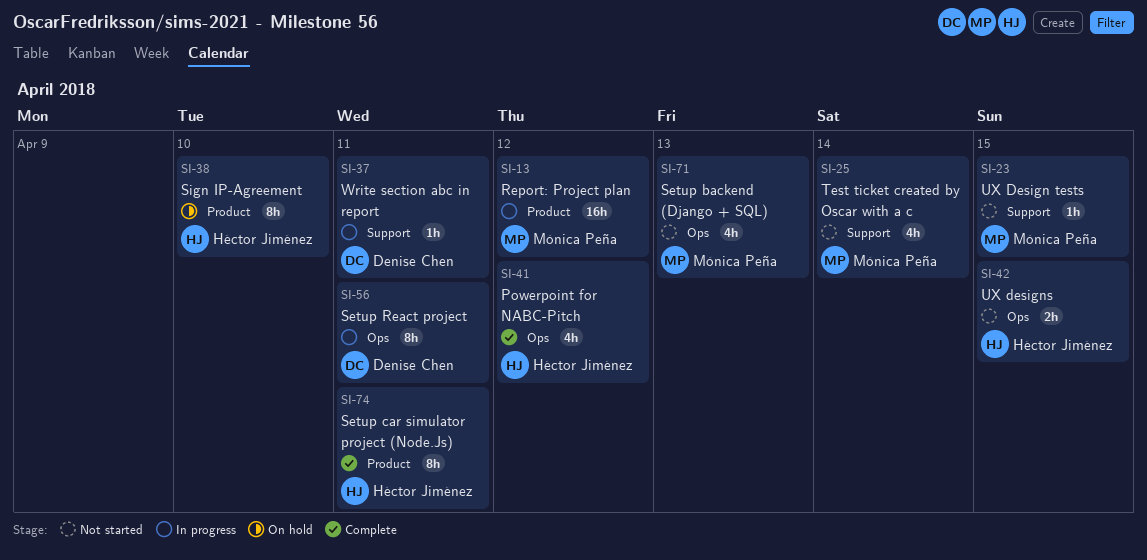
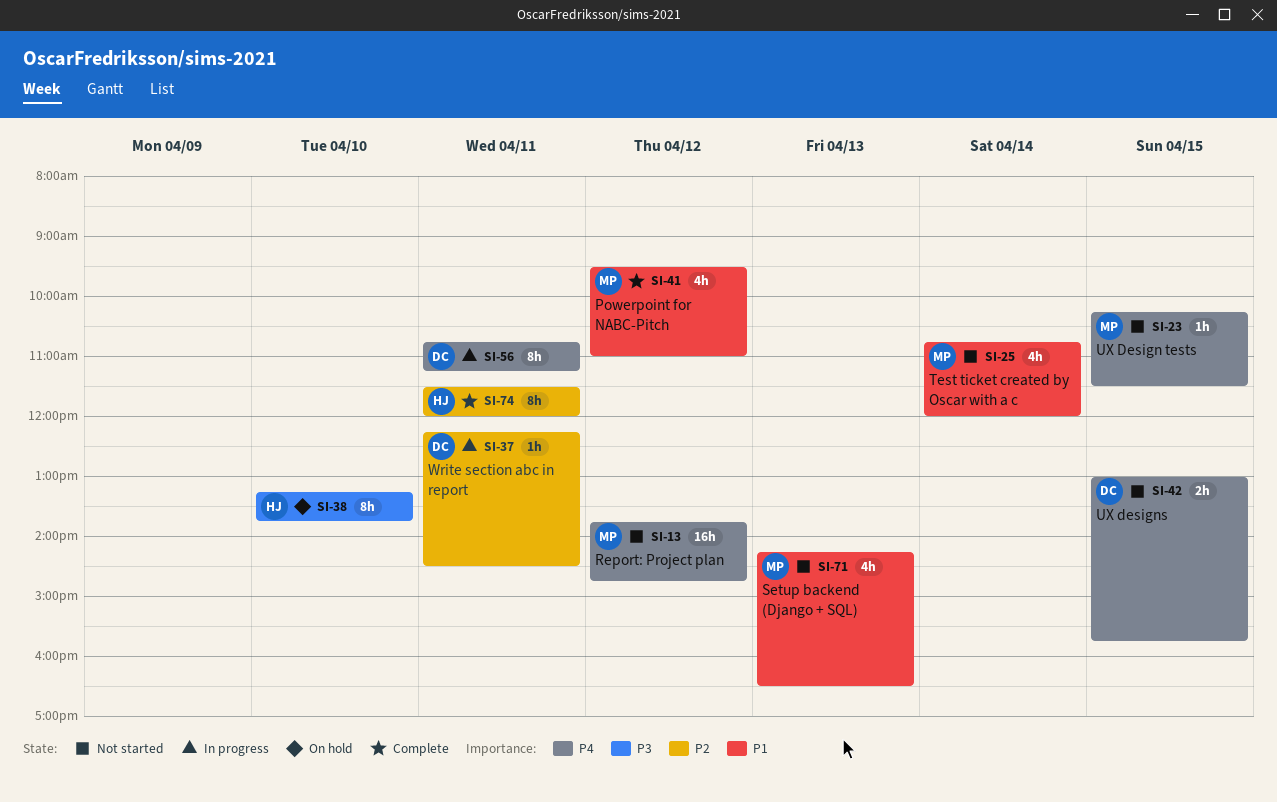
SI-13, status: In progress -> Not started
SI-41, owner: Héctor Jiménez -> Mónica Peña
SI-42, owner: Héctor Jiménez -> Denise Chen

